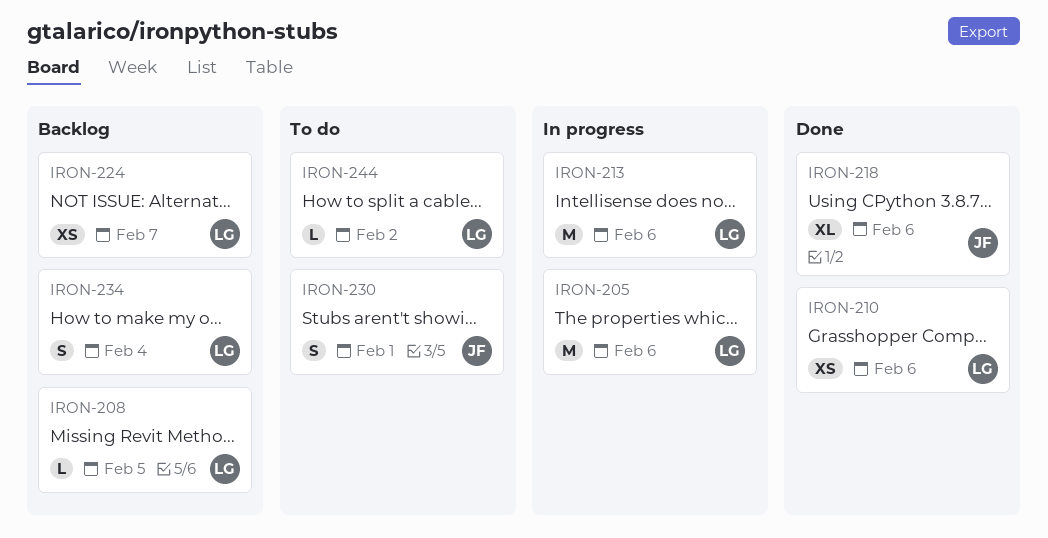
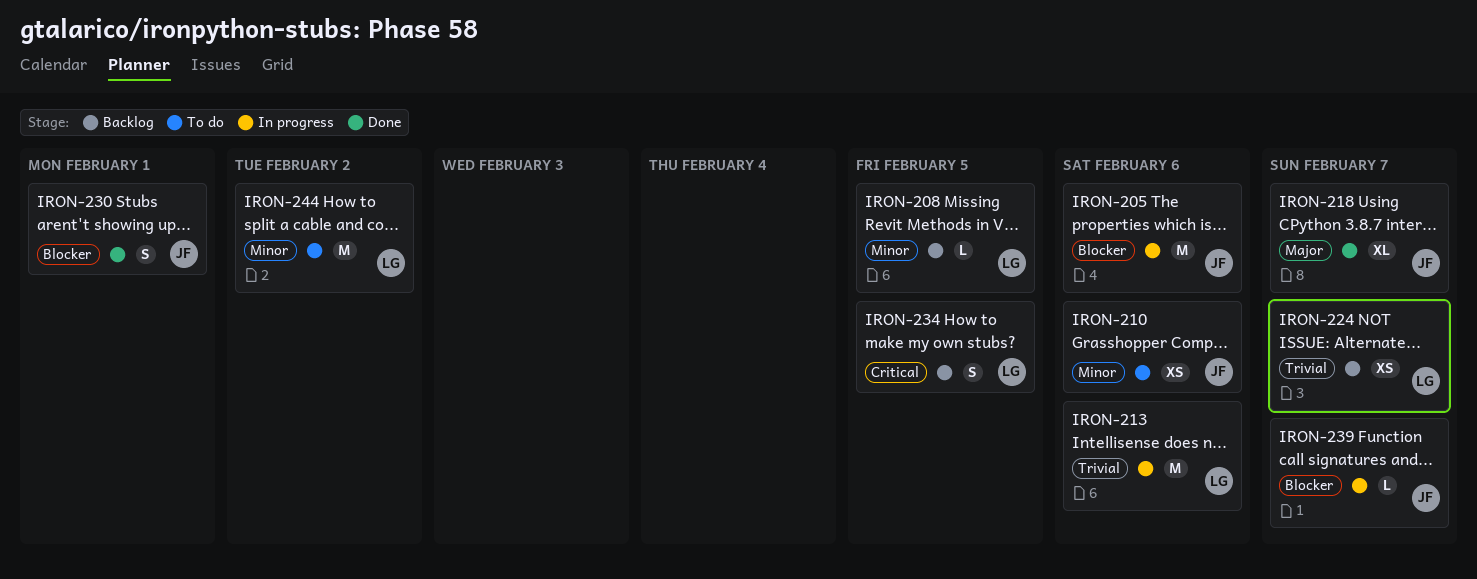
IRON-205, owner: LG -> JF
IRON-210, status: Done -> To do
IRON-210, owner: LG -> JF
IRON-218, due: Feb 6 -> Feb 7
IRON-230, status: To do -> Done
IRON-234, due: Feb 4 -> Feb 5
IRON-239: none -> present
IRON-244, estimate: L -> M

